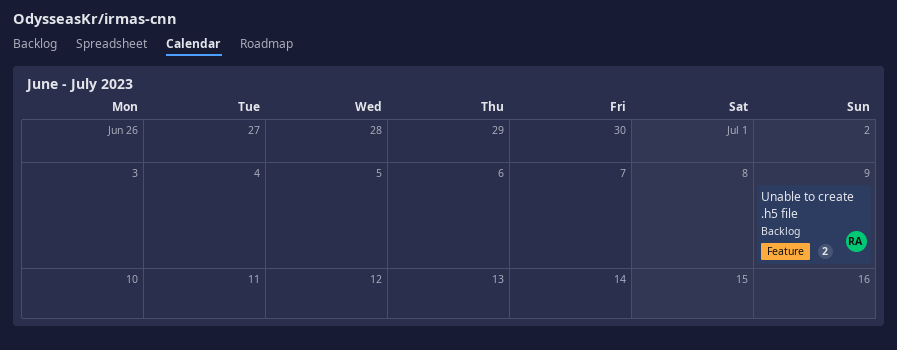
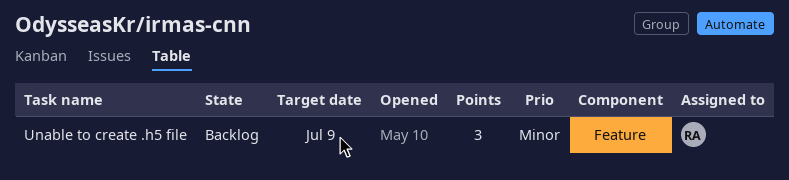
Unable to create .h5 file, estimate: 2 -> 3

